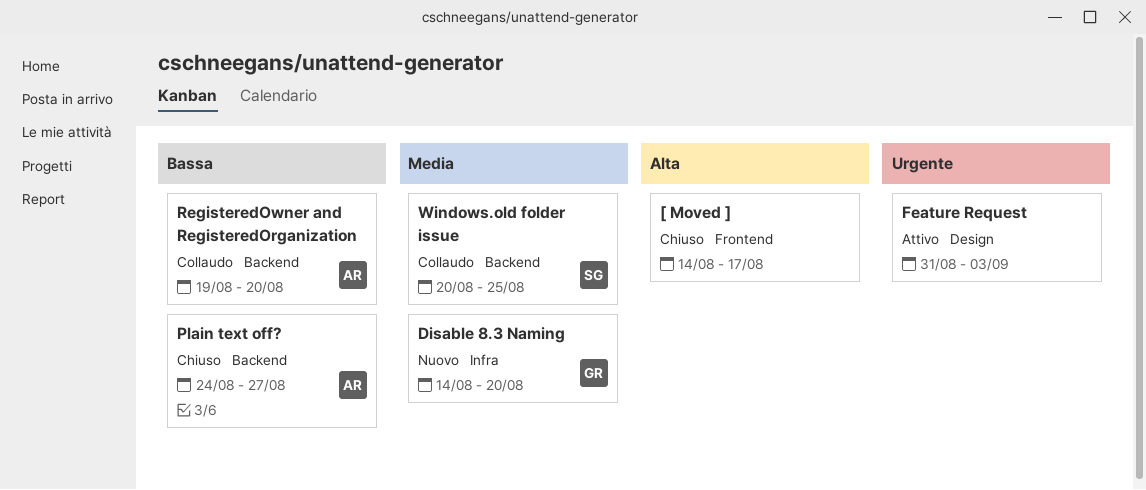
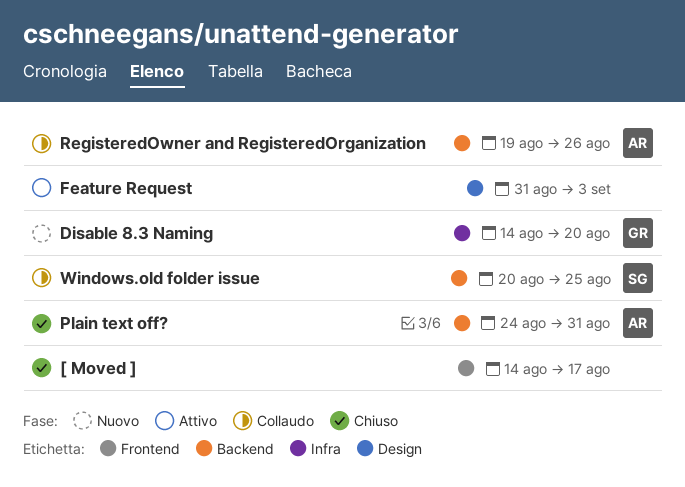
Plain text off?, due: Aug 27 -> Aug 31
RegisteredOwner and RegisteredOrganization, due: Aug 20 -> Aug 26

